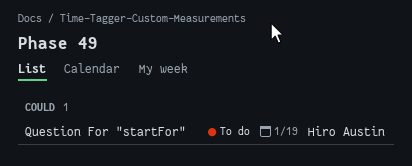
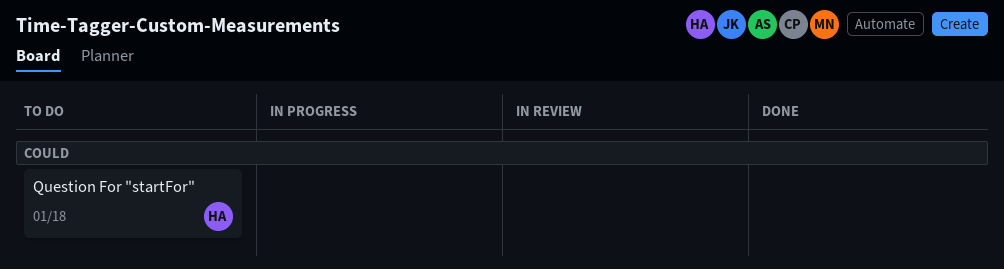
Question For "startFor", due: Jan 19 -> Jan 18

